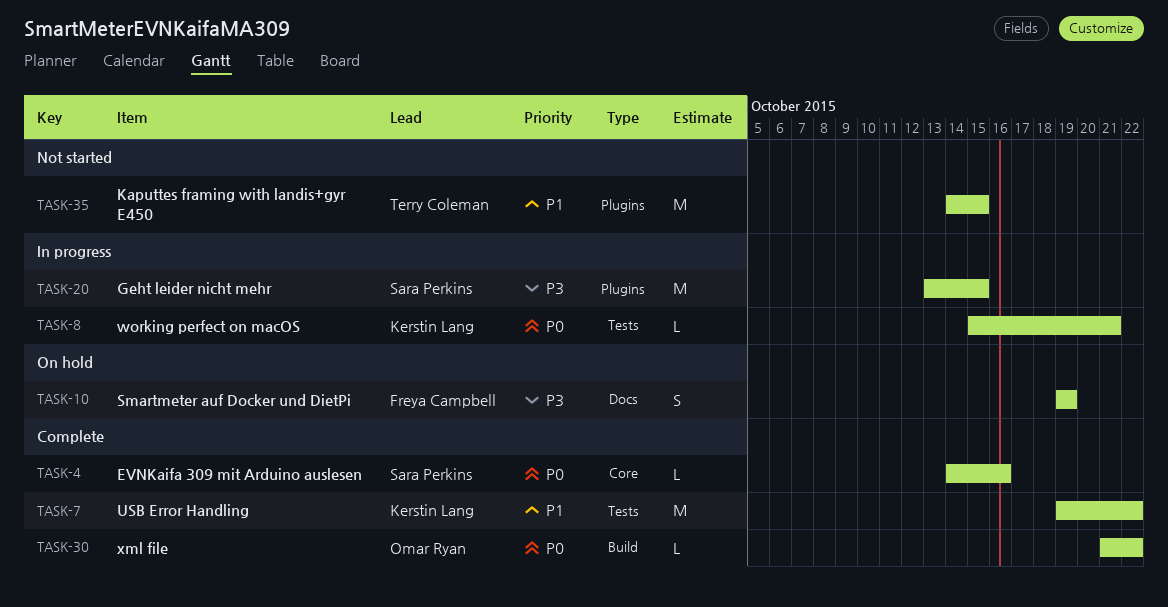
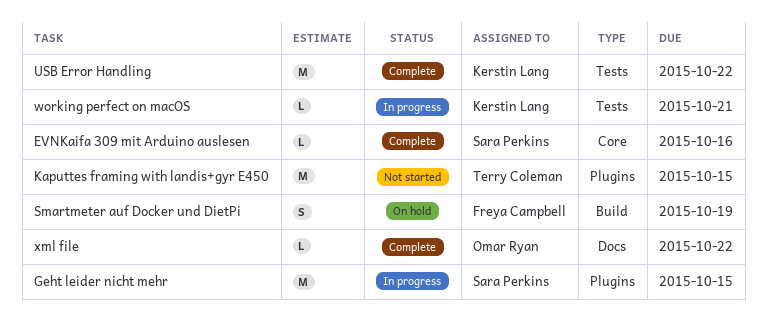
Smartmeter auf Docker und DietPi, label: Docs -> Build
xml file, label: Build -> Docs

